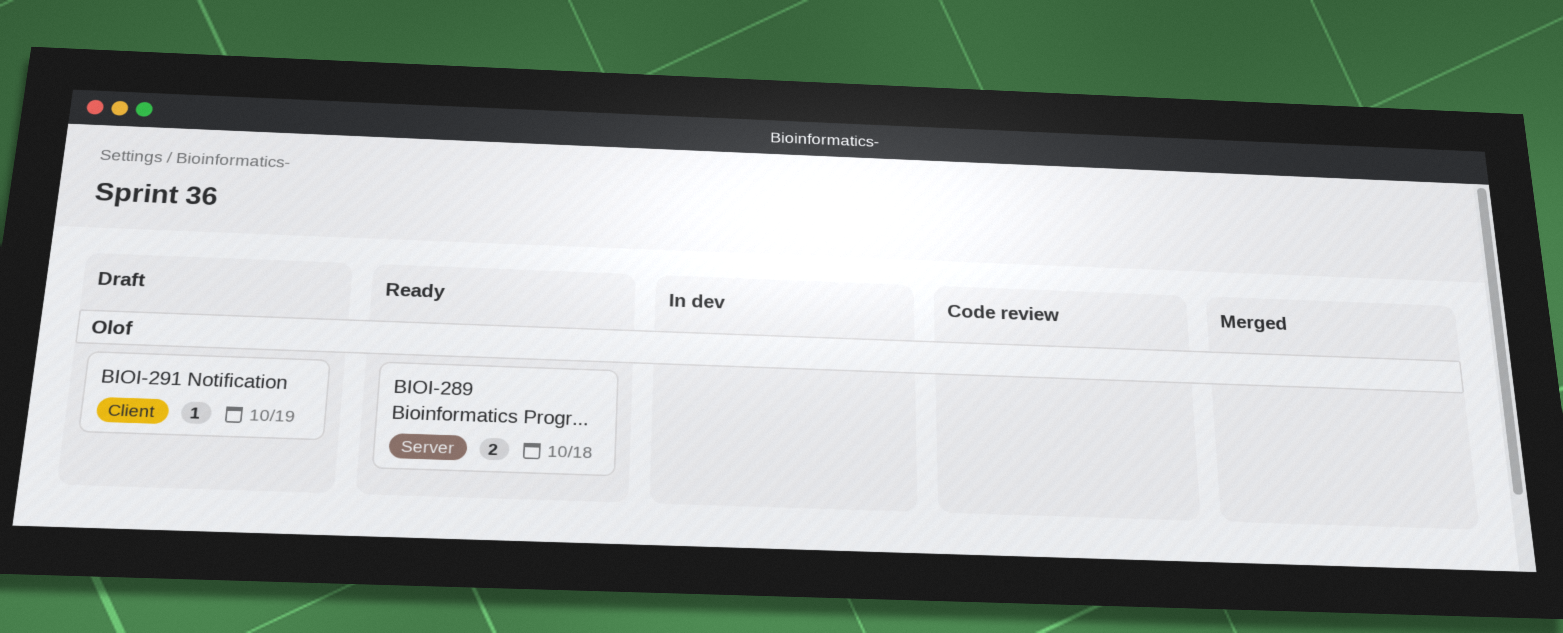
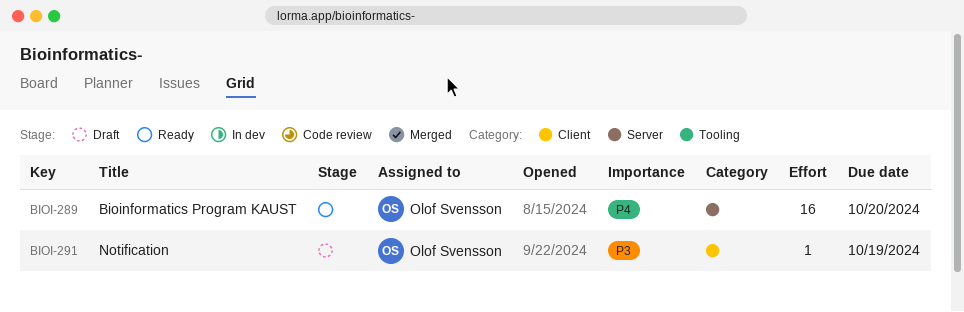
BIOI-289, estimate: 2 -> 16
BIOI-289, due: Oct 18 -> Oct 20

